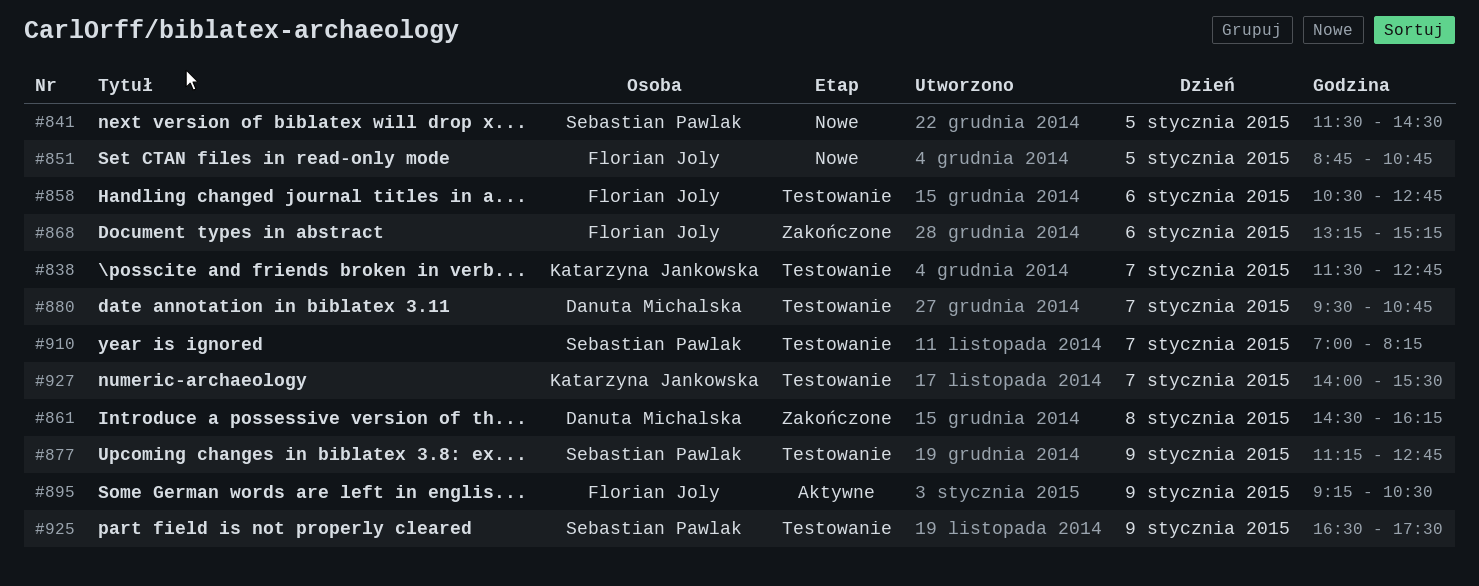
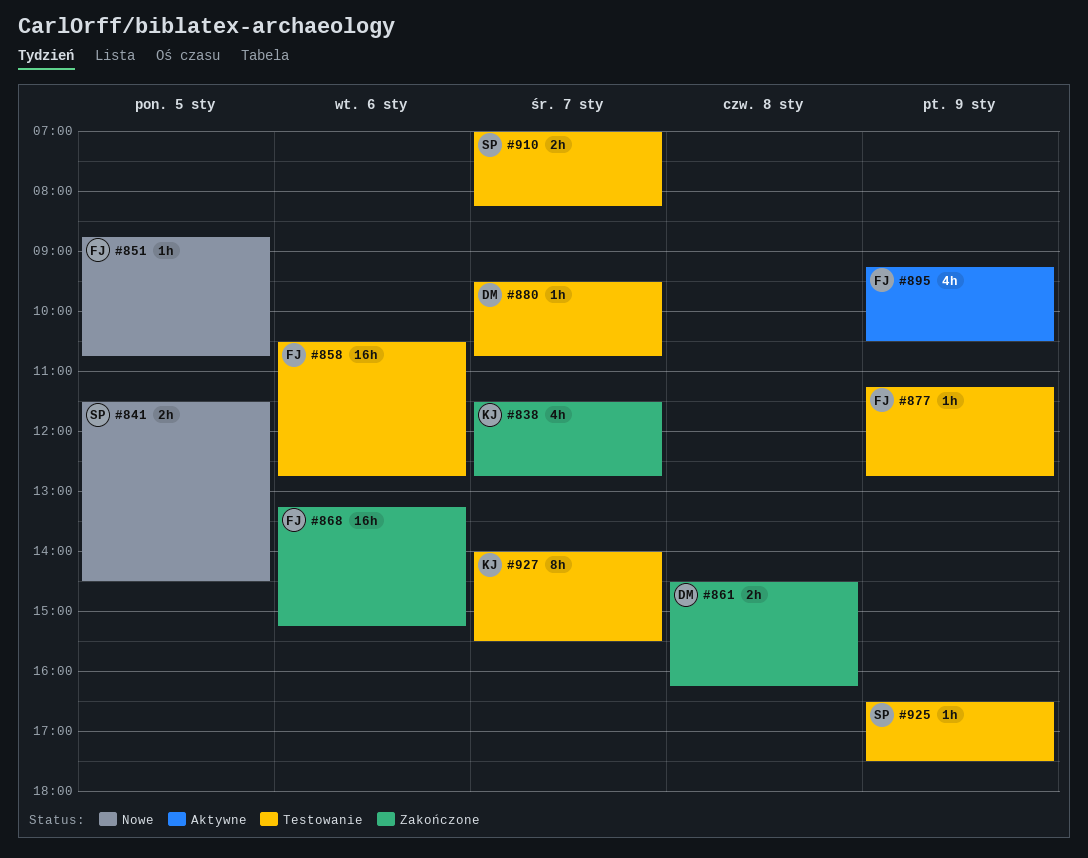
#838, status: Testowanie -> Zakończone
#877, owner: Sebastian Pawlak -> Florian Joly

